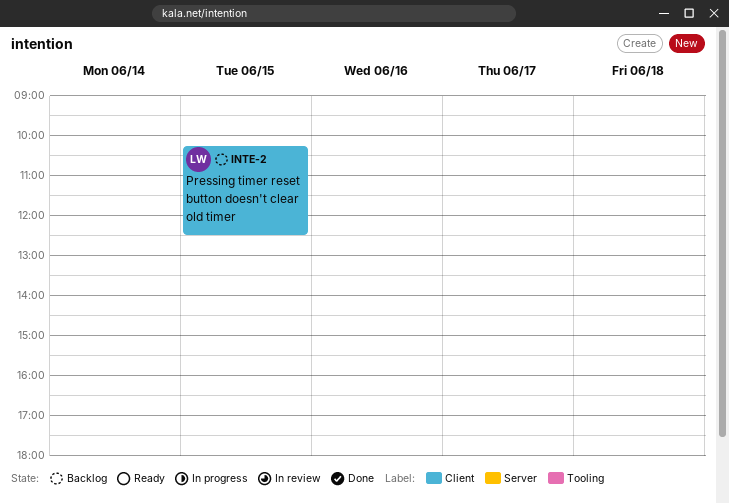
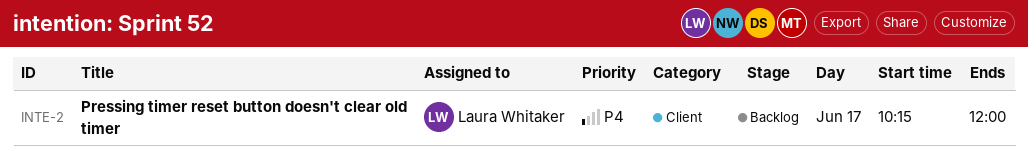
INTE-2, day: Jun 15 -> Jun 17
INTE-2, ends: 12:30 -> 12:00

